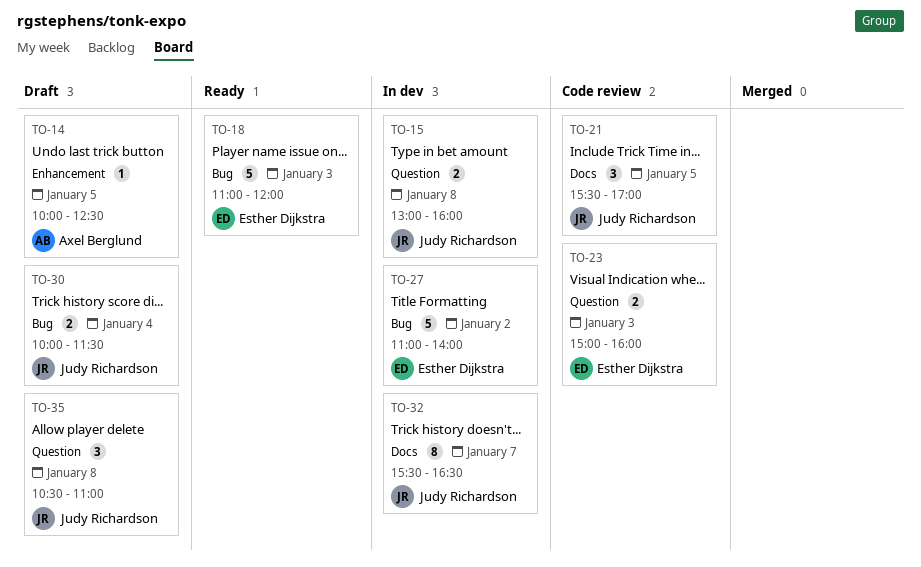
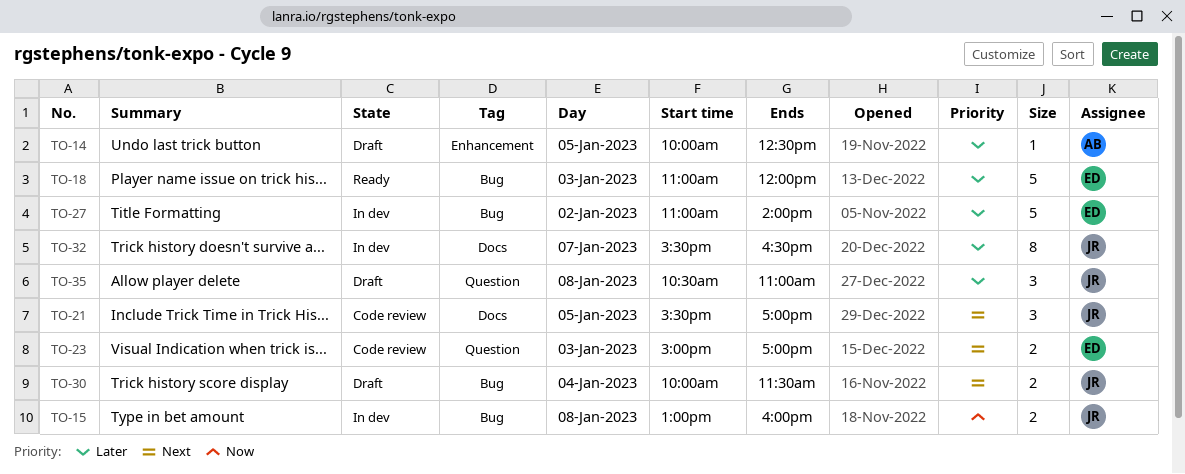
TO-15, label: Question -> Bug
TO-23, ends: 16:00 -> 17:00

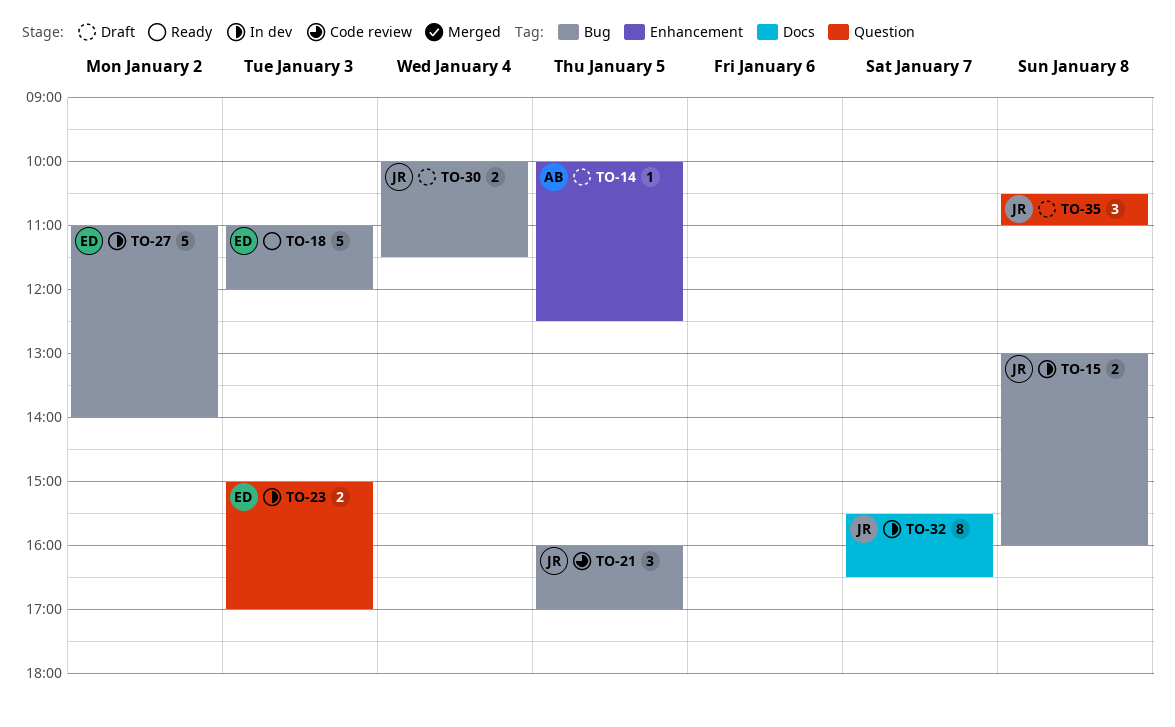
TO-21, label: Docs -> Bug
TO-21, begins: 15:30 -> 16:00
TO-23, status: Code review -> In dev

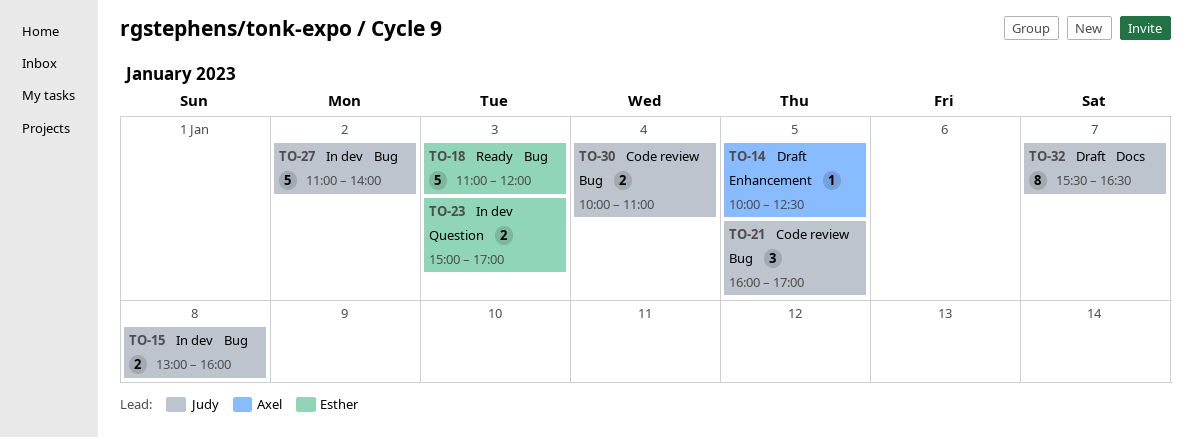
TO-27, owner: Esther -> Judy
TO-30, status: Draft -> Code review
TO-30, ends: 11:30 -> 11:00
TO-32, status: In dev -> Draft
TO-35: present -> none

